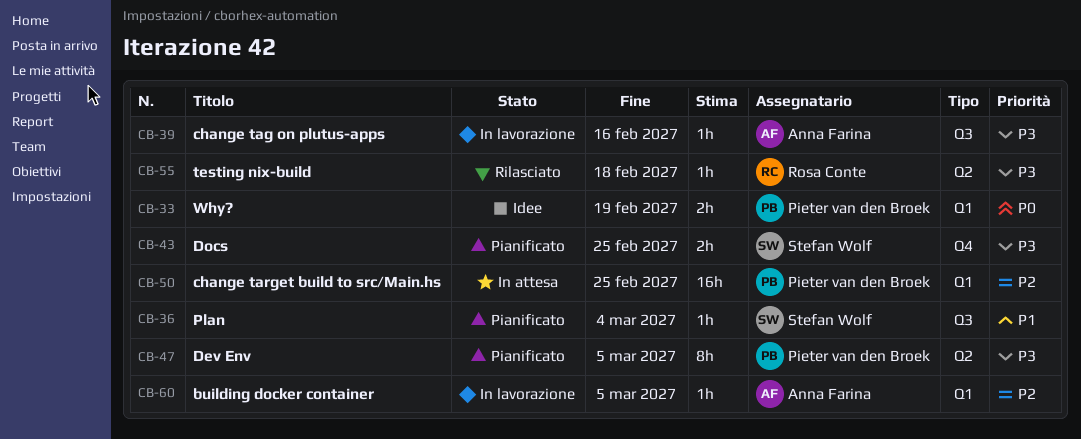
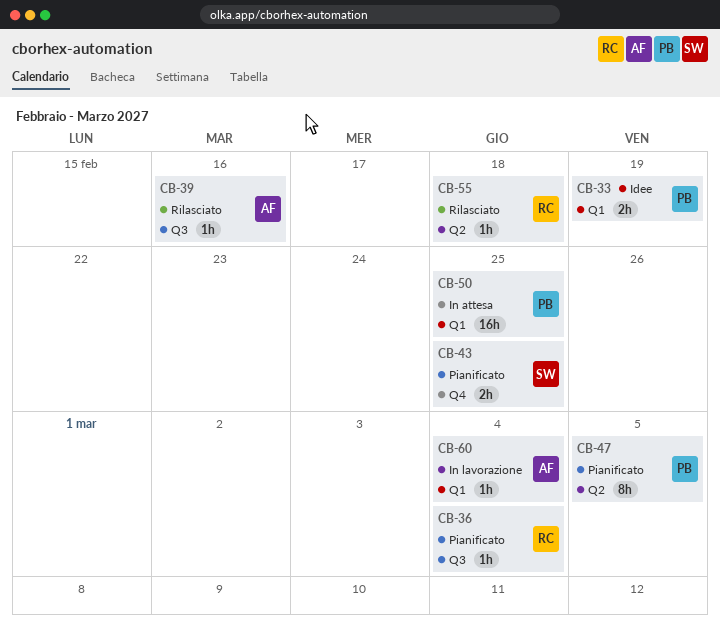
CB-36, owner: Stefan Wolf -> Rosa Conte
CB-39, status: In lavorazione -> Rilasciato
CB-60, due: Mar 5 -> Mar 4

